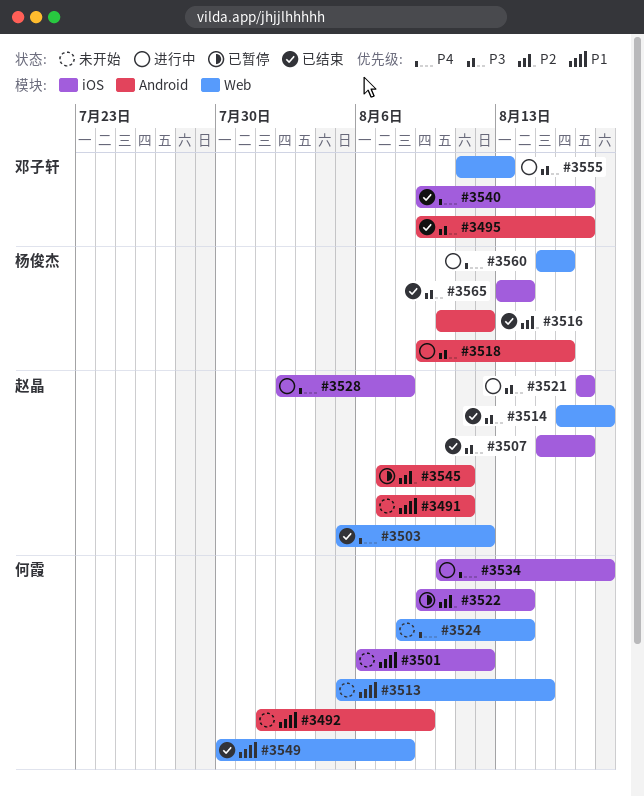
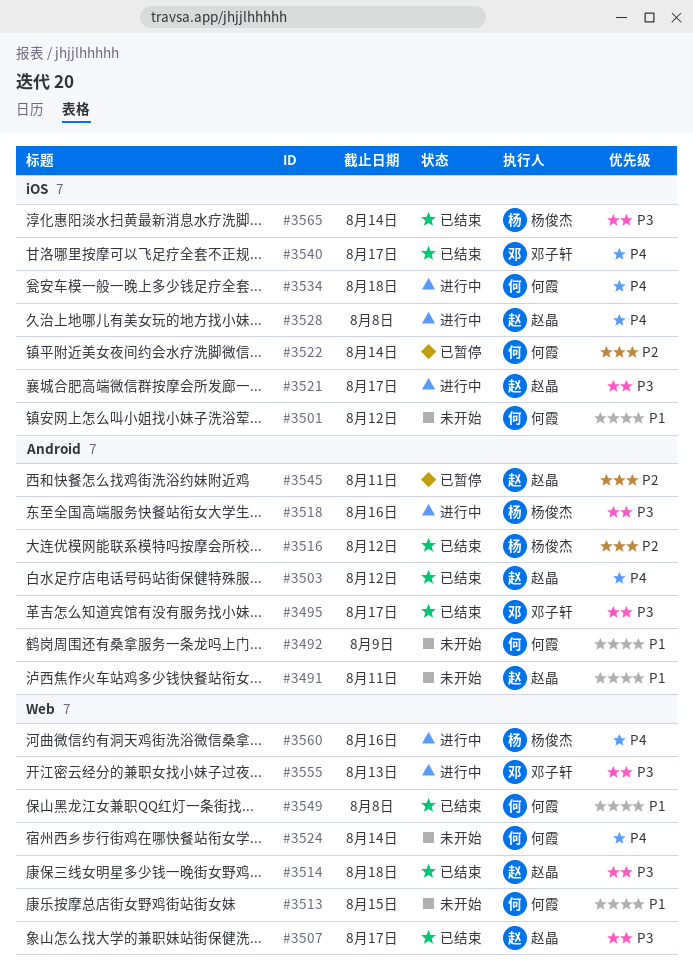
#3503, label: Web -> Android
#3507, label: iOS -> Web

